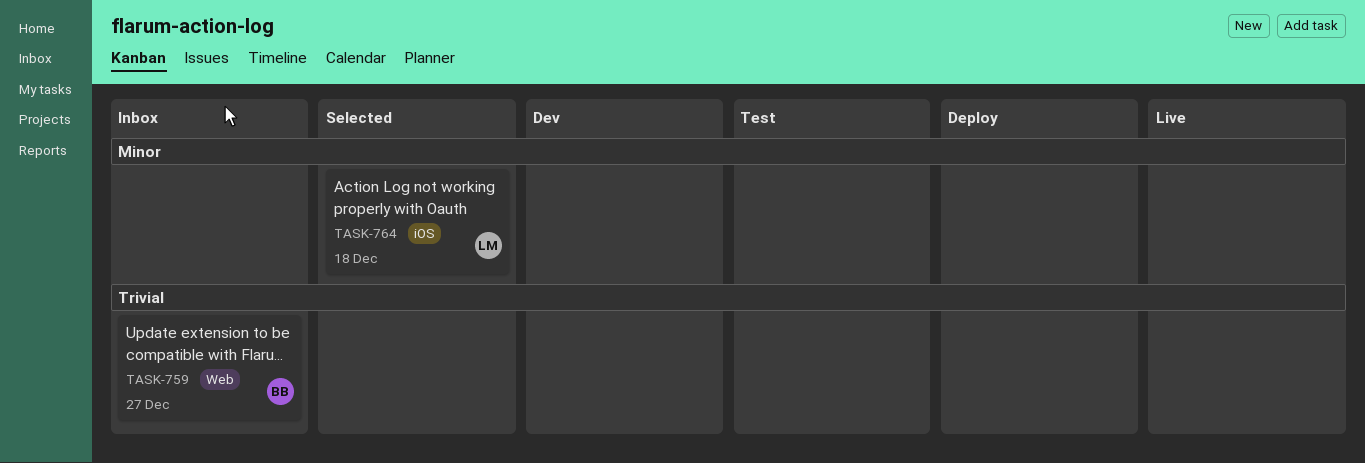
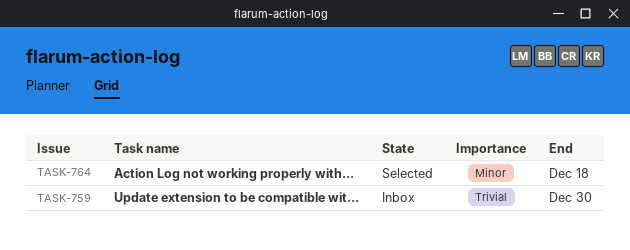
TASK-759, due: Dec 27 -> Dec 30

